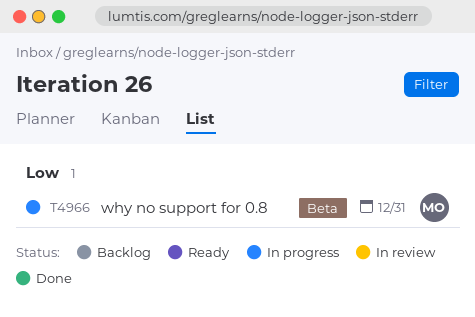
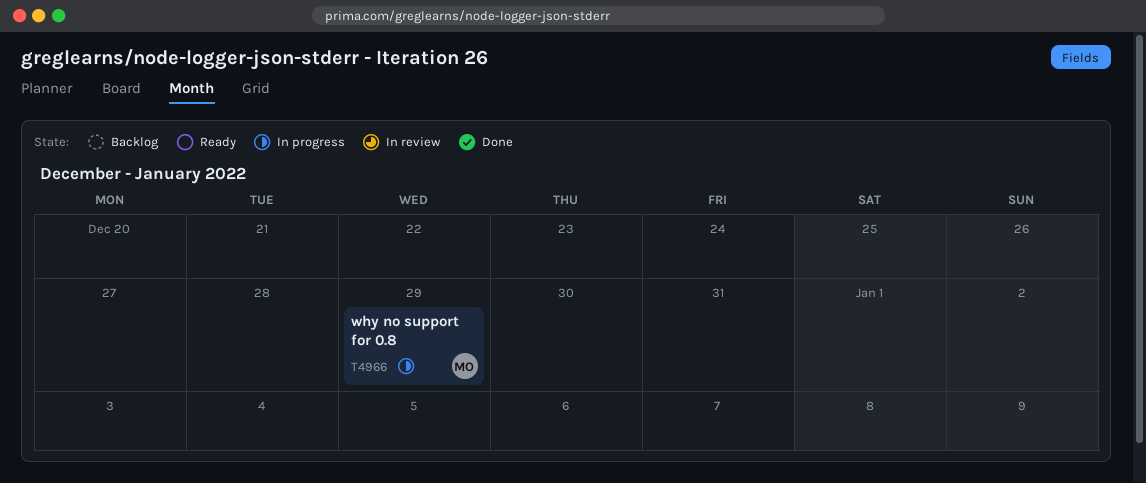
T4966, due: Dec 31 -> Dec 29

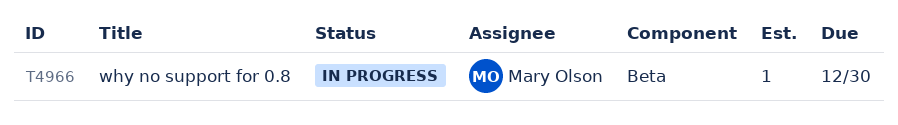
T4966, due: Dec 29 -> Dec 30

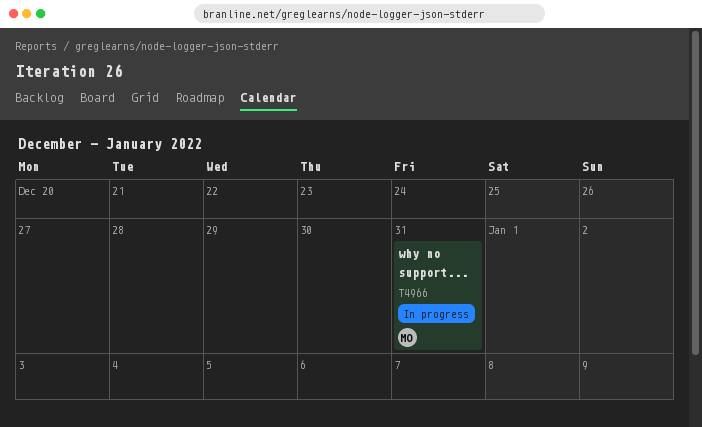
T4966, due: Dec 30 -> Dec 31

